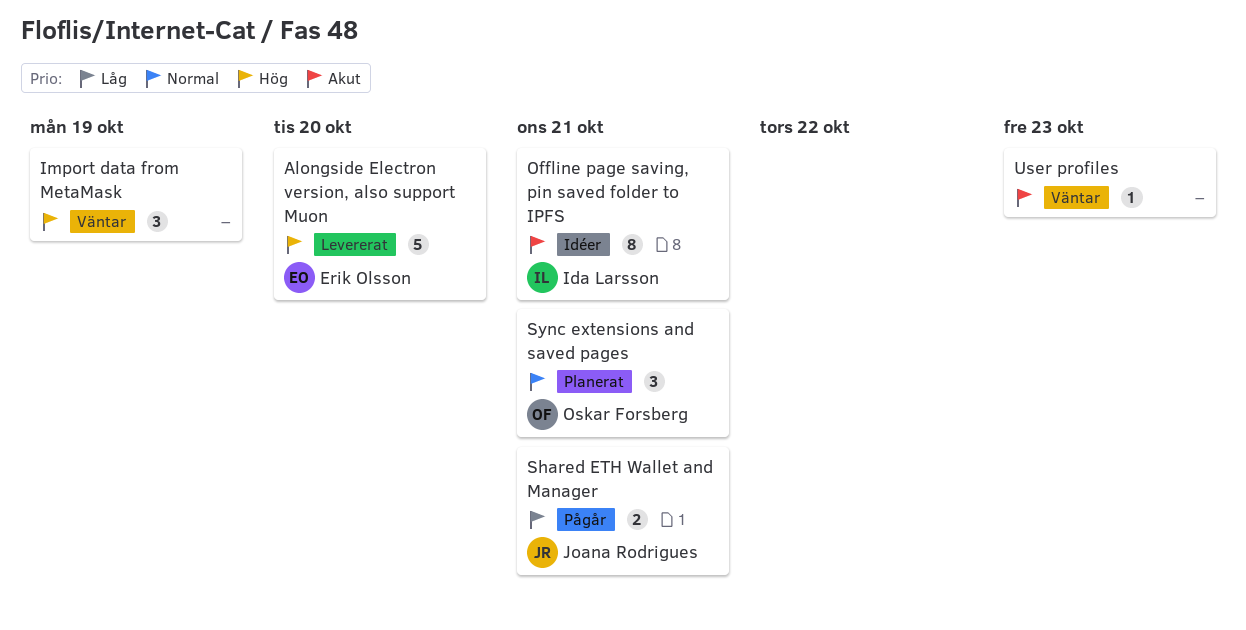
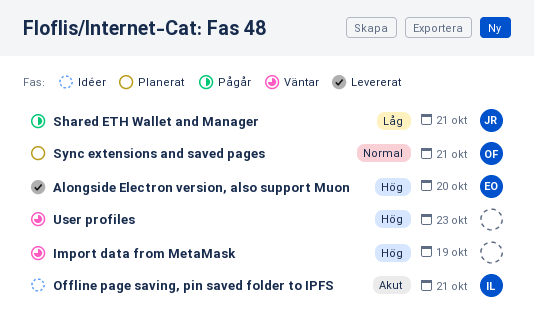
User profiles, priority: Akut -> Hög

